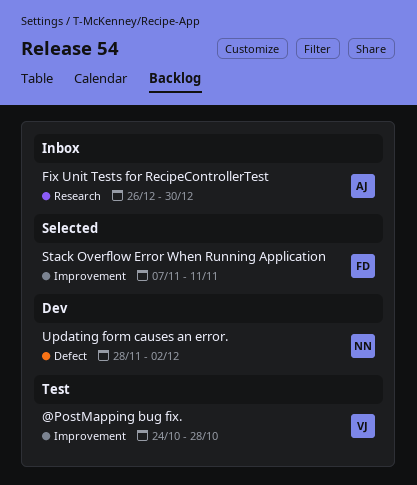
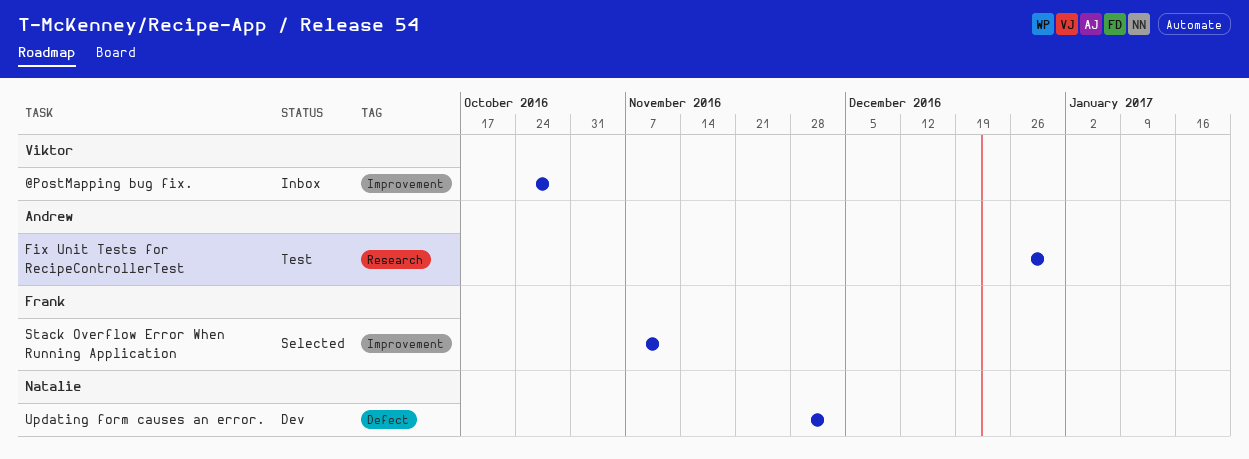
@PostMapping bug fix., status: Test -> Inbox
Fix Unit Tests for RecipeControllerTest, status: Inbox -> Test

